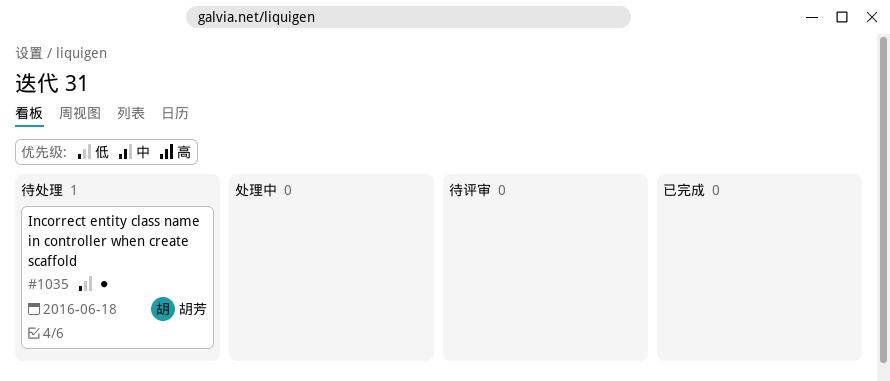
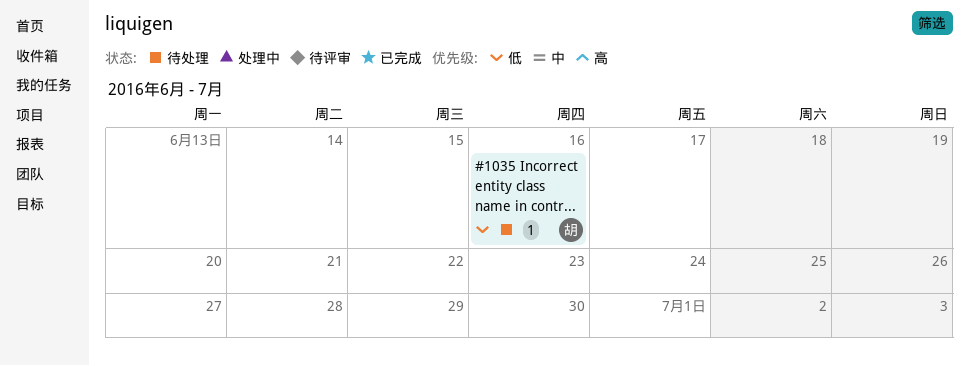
#1035, due: Jun 18 -> Jun 16

